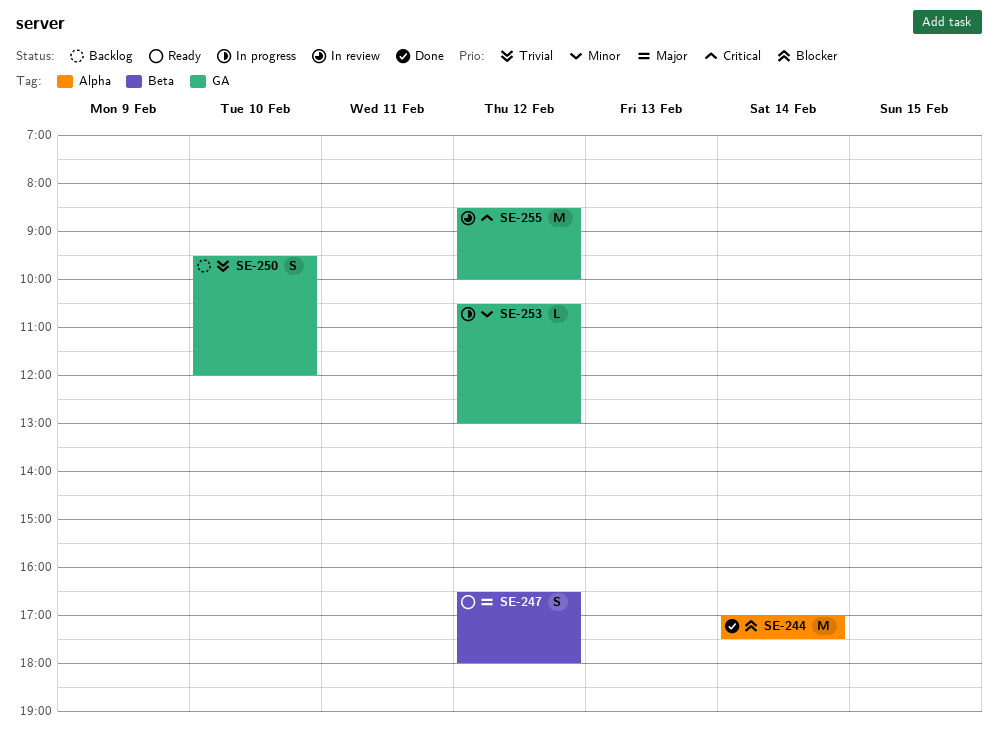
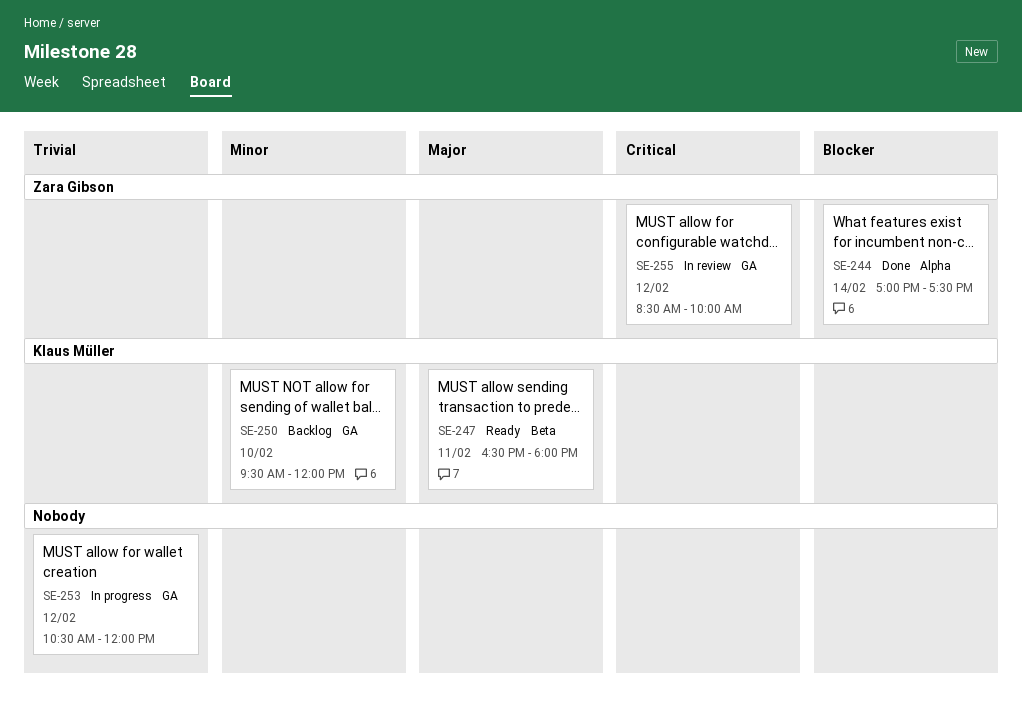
SE-247, day: Feb 12 -> Feb 11
SE-250, priority: Trivial -> Minor
SE-253, priority: Minor -> Trivial
SE-253, ends: 13:00 -> 12:00

